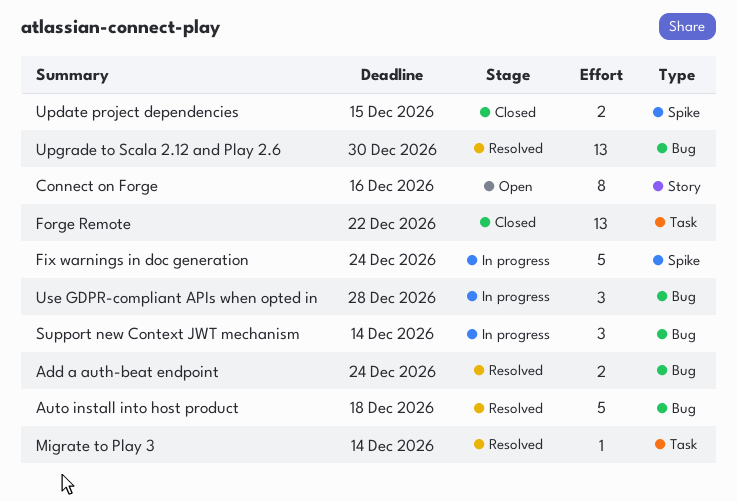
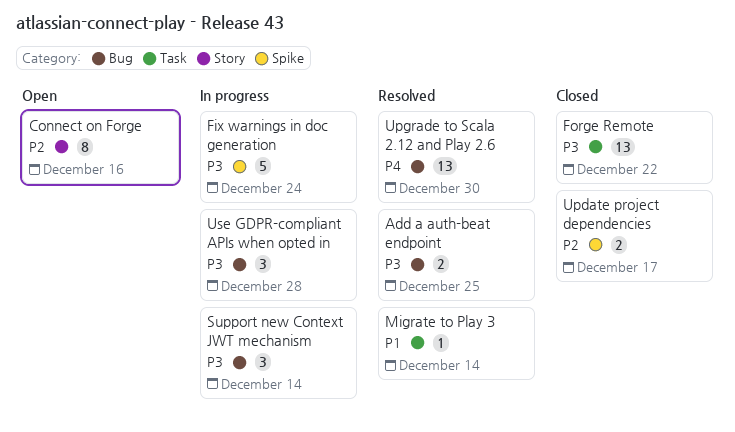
Add a auth-beat endpoint, due: Dec 24 -> Dec 25
Auto install into host product: present -> none
Update project dependencies, due: Dec 15 -> Dec 17

